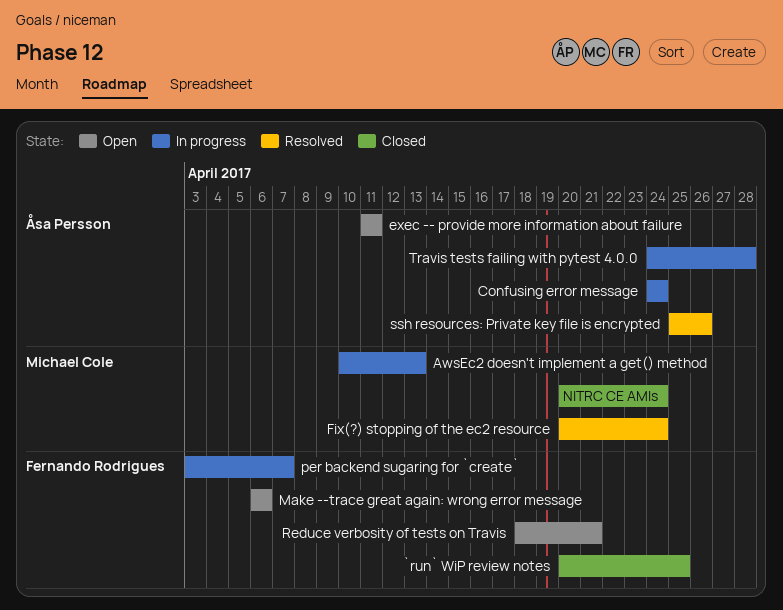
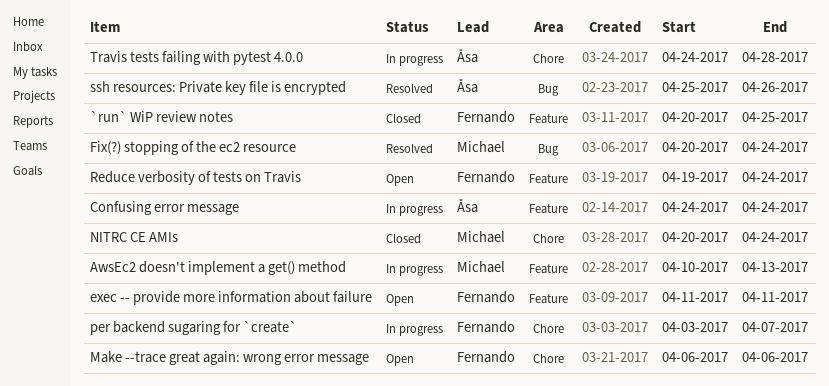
exec -- provide more information about failure, owner: Åsa Persson -> Fernando Rodrigues
Reduce verbosity of tests on Travis, start: Apr 18 -> Apr 19
Reduce verbosity of tests on Travis, due: Apr 21 -> Apr 24

